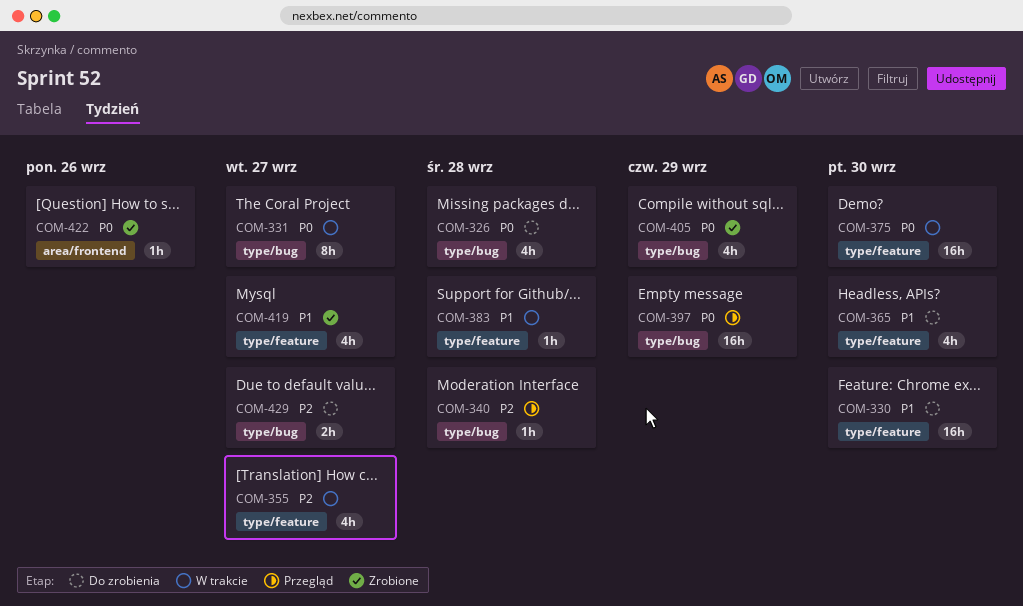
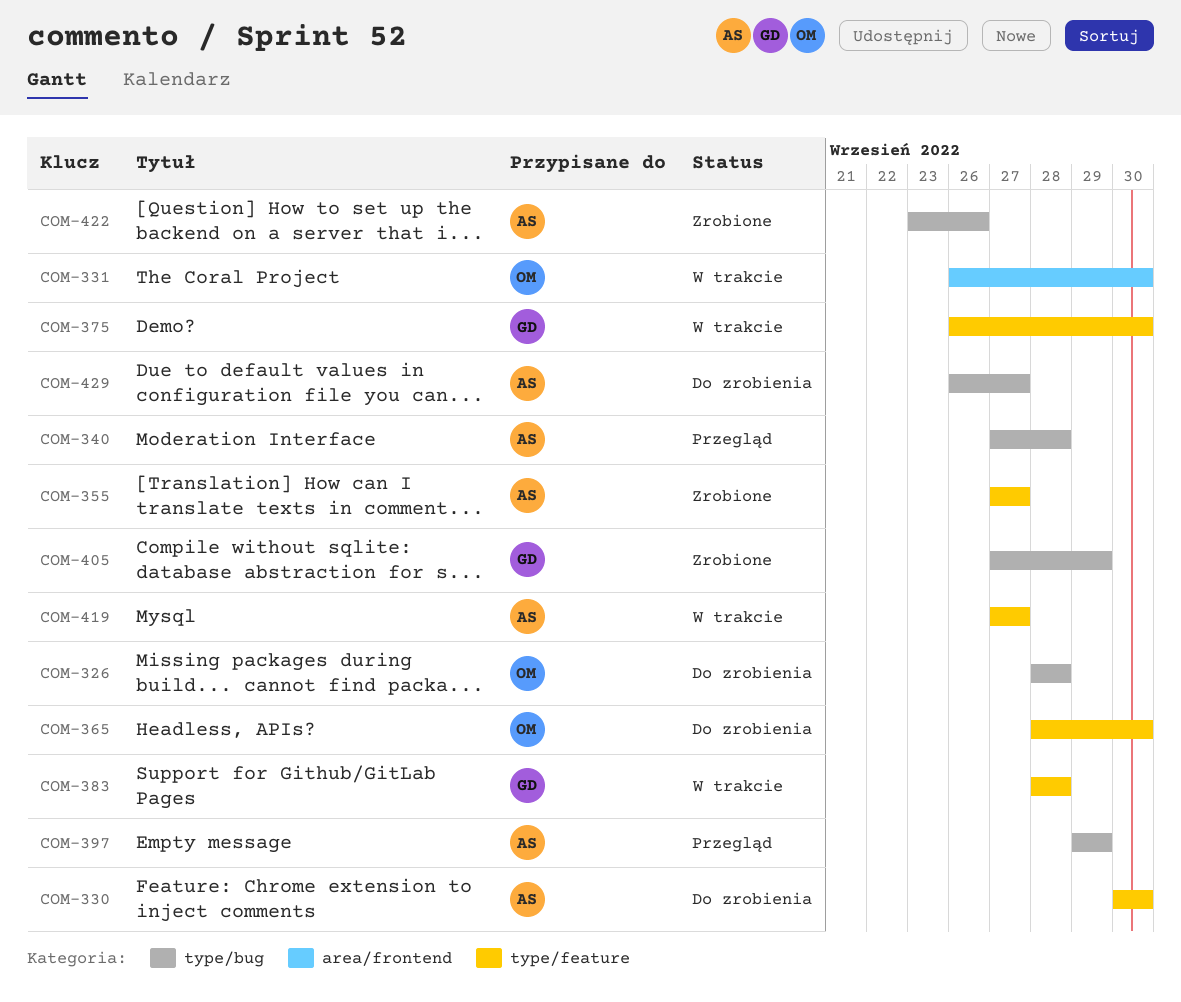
COM-331, label: type/bug -> area/frontend
COM-331, due: Sep 27 -> Sep 30
COM-355, status: W trakcie -> Zrobione
COM-419, status: Zrobione -> W trakcie
COM-422, label: area/frontend -> type/bug

